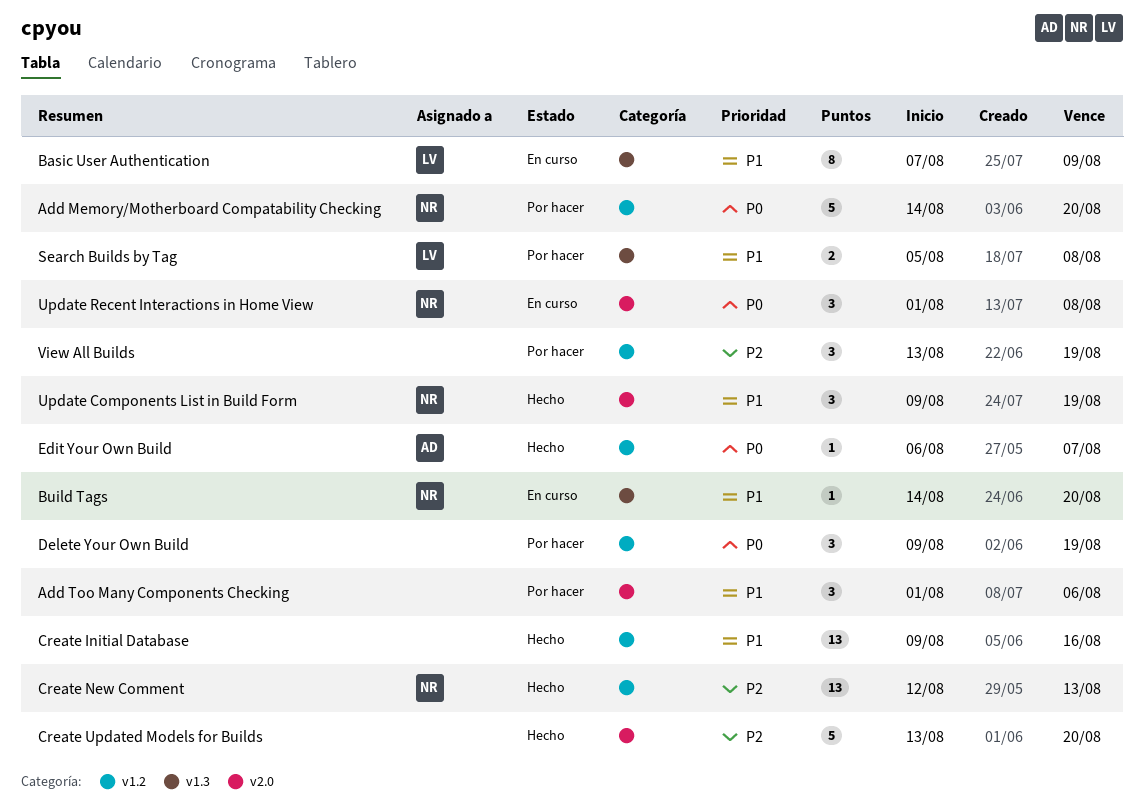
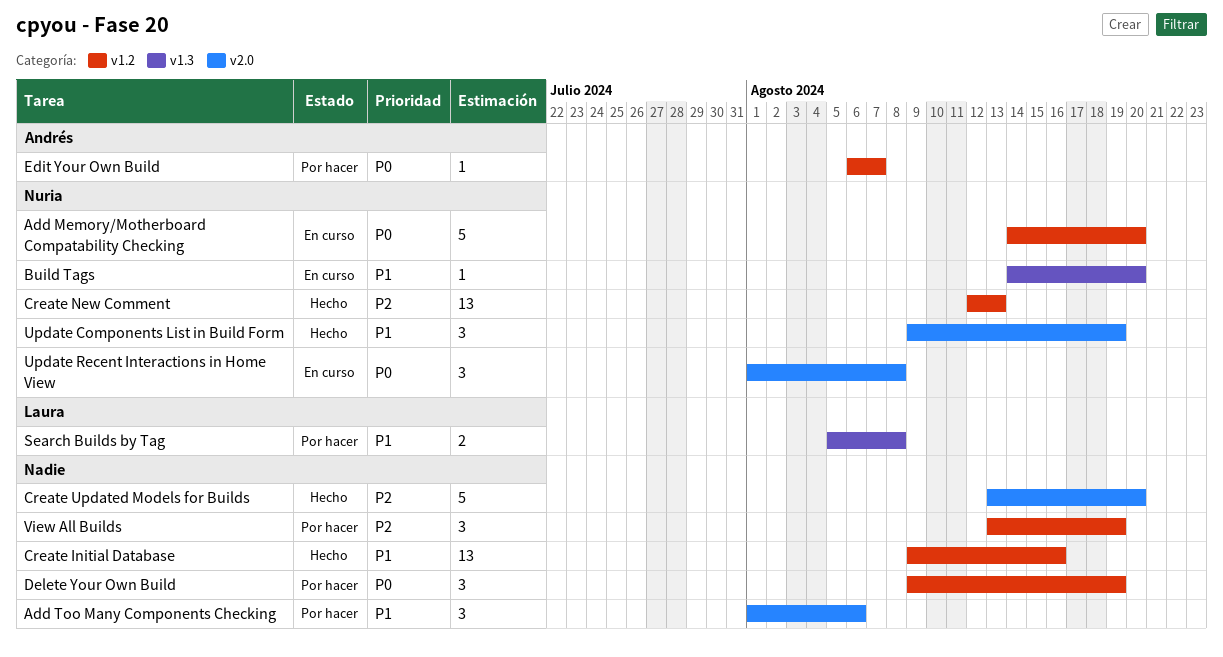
Add Memory/Motherboard Compatability Checking, status: Por hacer -> En curso
Basic User Authentication: present -> none
Edit Your Own Build, status: Hecho -> Por hacer

